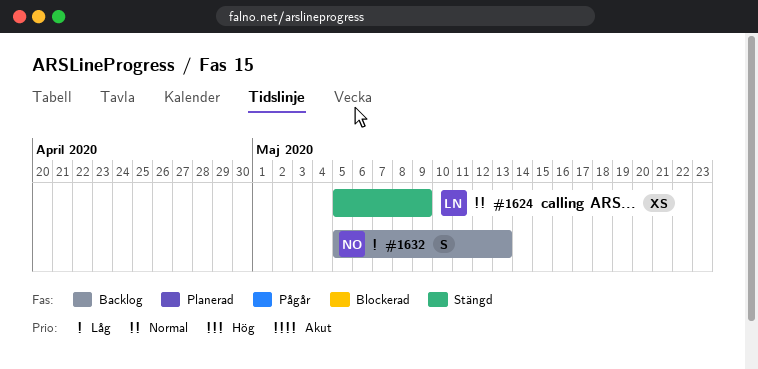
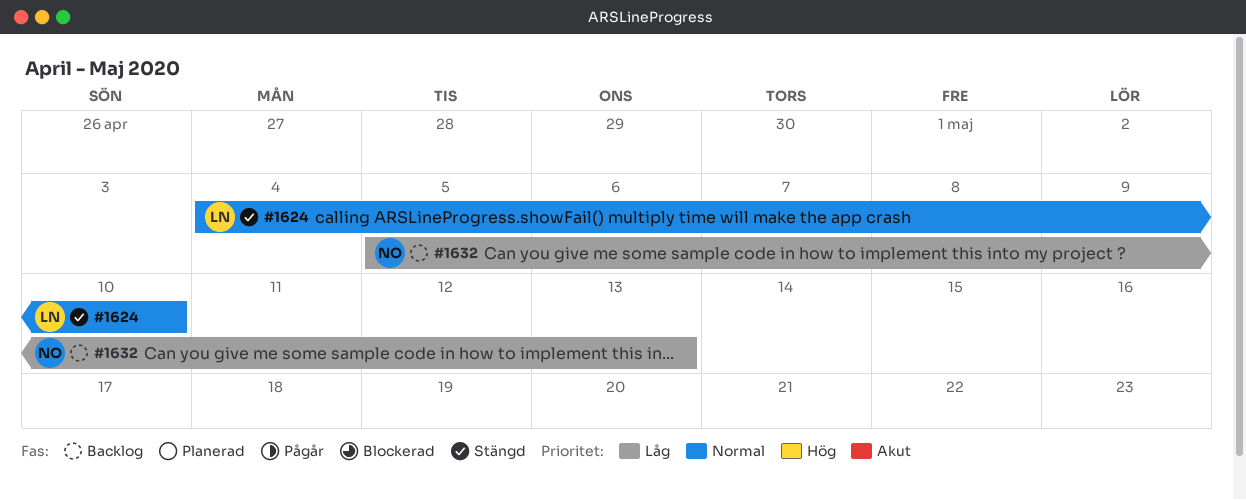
#1624, start: May 5 -> May 4
#1624, due: May 9 -> May 10

